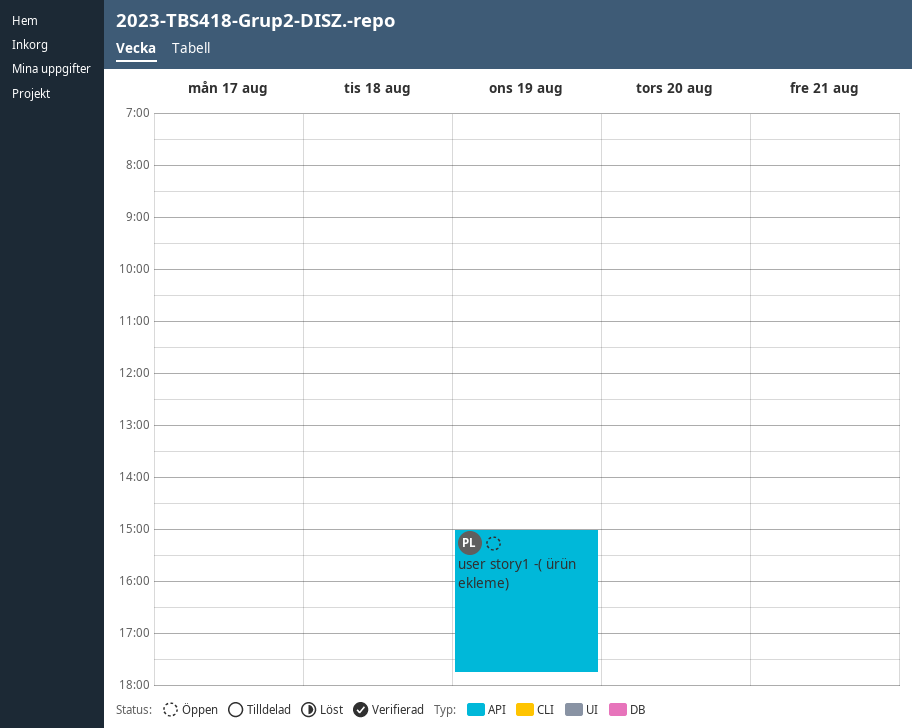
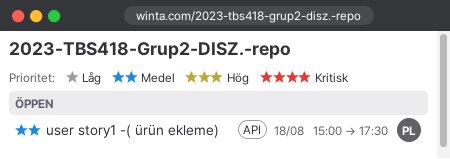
user story1 -( ürün ekleme), day: Aug 19 -> Aug 18
user story1 -( ürün ekleme), ends: 17:45 -> 17:30

